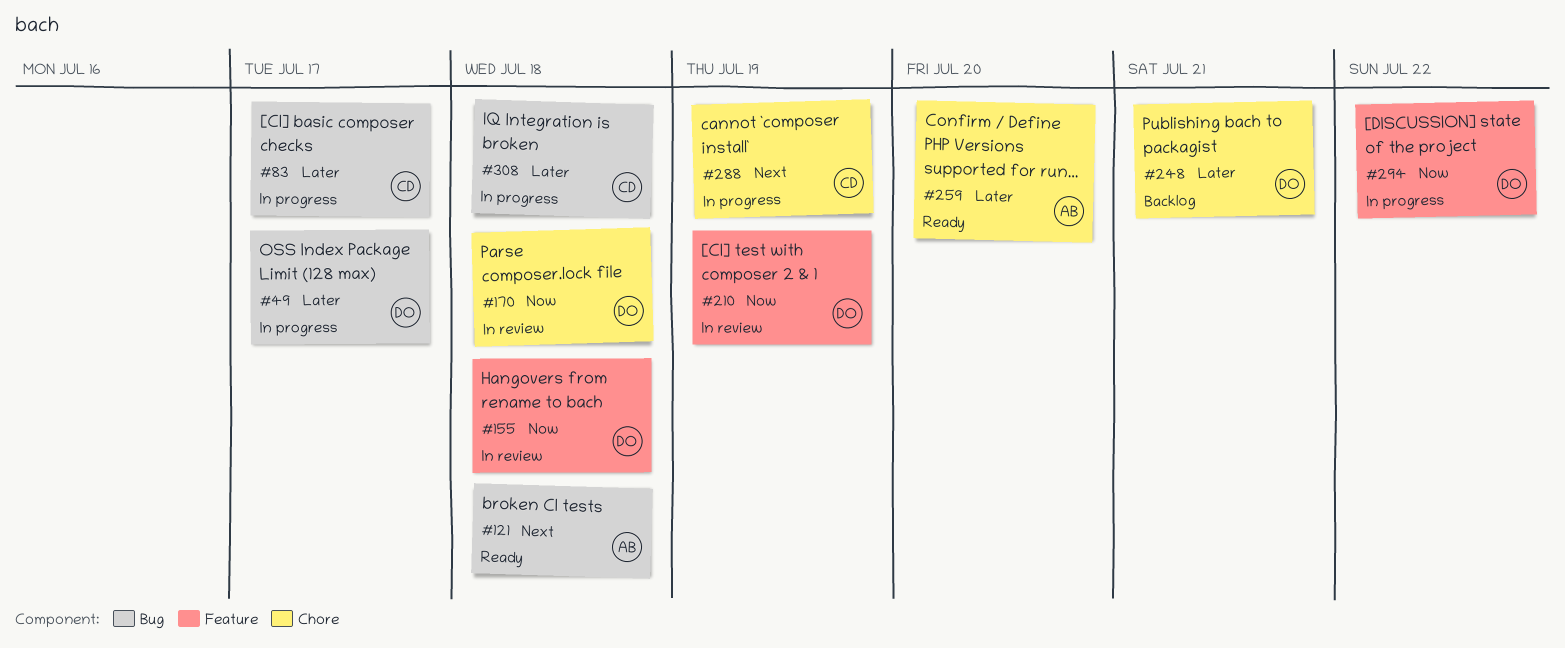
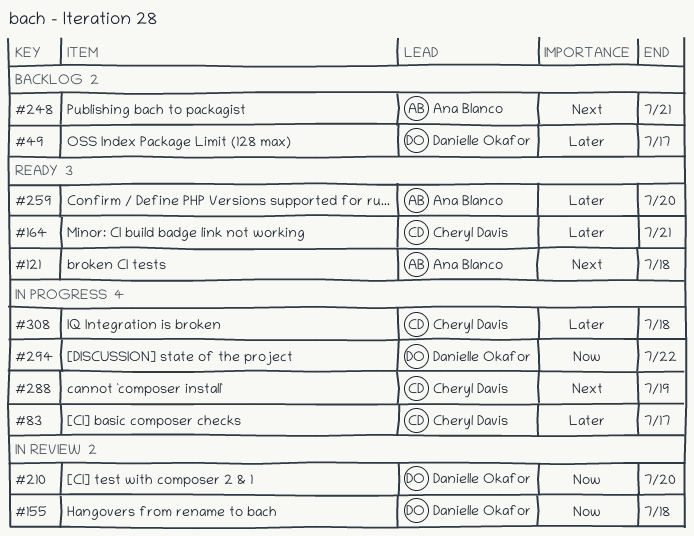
#49, status: In progress -> Backlog
#164: none -> present
#170: present -> none
#210, due: Jul 19 -> Jul 20
#248, owner: Danielle Okafor -> Ana Blanco
#248, priority: Later -> Next

